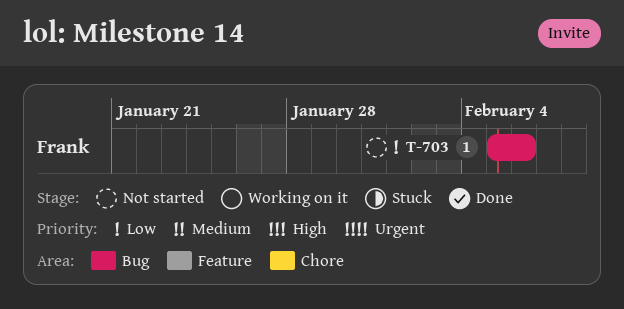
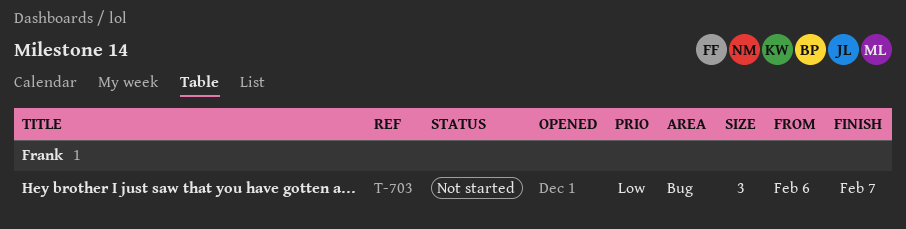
T-703, estimate: 1 -> 3
T-703, start: Feb 5 -> Feb 6
T-703, due: Feb 6 -> Feb 7

